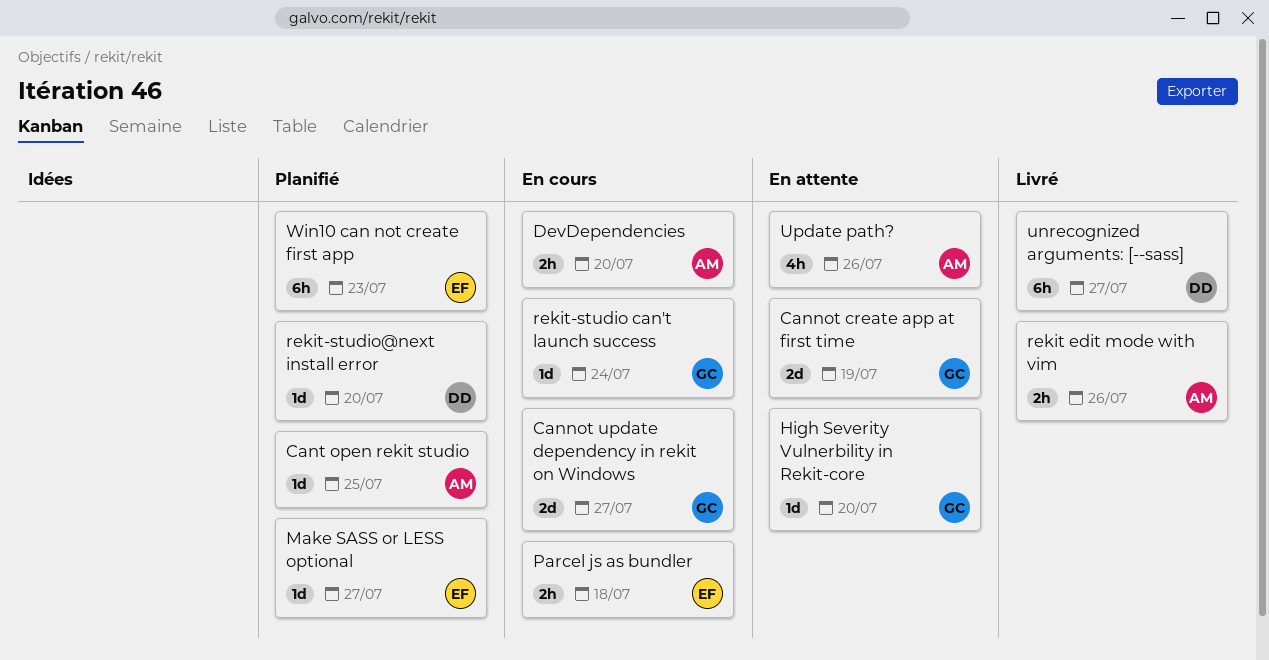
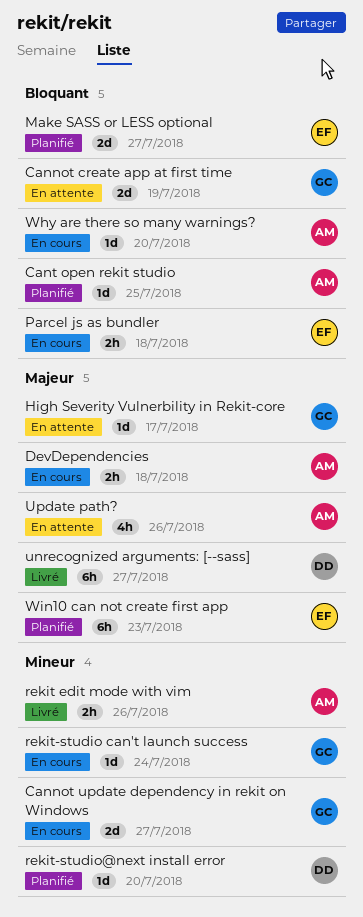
DevDependencies, due: Jul 20 -> Jul 18
High Severity Vulnerbility in Rekit-core, due: Jul 20 -> Jul 17
Make SASS or LESS optional, estimate: 1d -> 2d
Why are there so many warnings?: none -> present

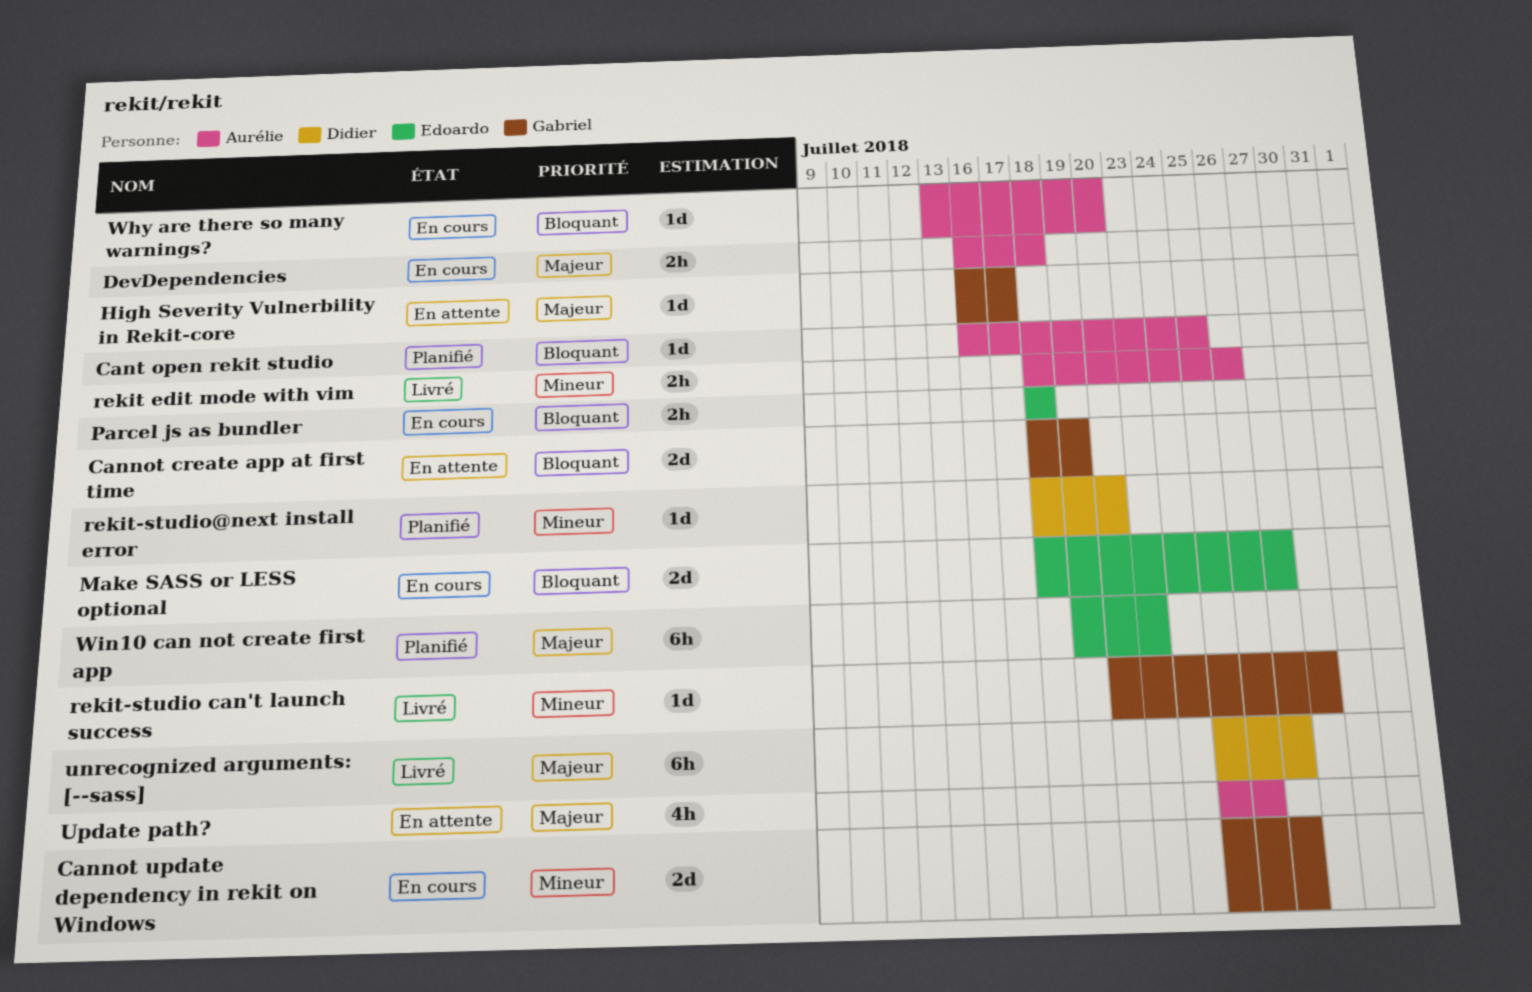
Make SASS or LESS optional, status: Planifié -> En cours
rekit-studio can't launch success, status: En cours -> Livré
rekit-studio can't launch success, due: Jul 24 -> Jul 30

